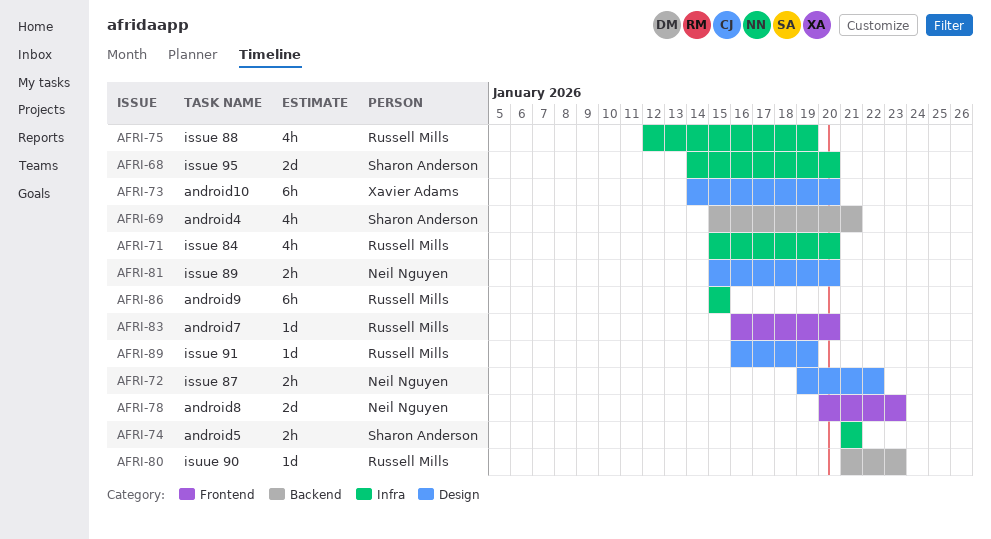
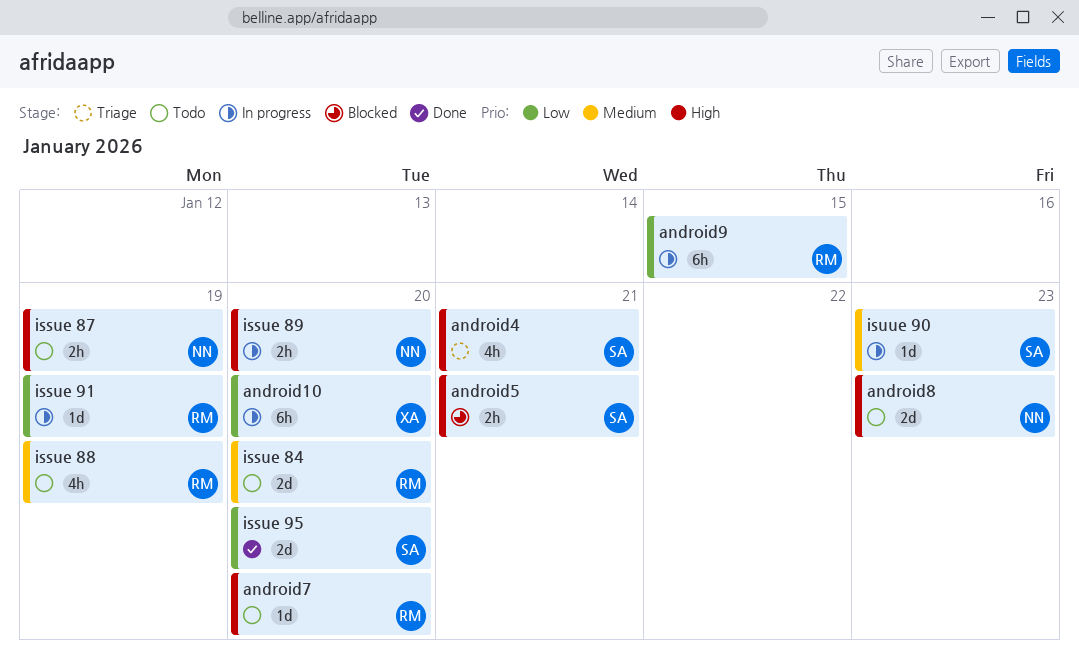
issue 84, estimate: 4h -> 2d
issue 87, due: Jan 22 -> Jan 19
isuue 90, owner: Russell Mills -> Sharon Anderson

